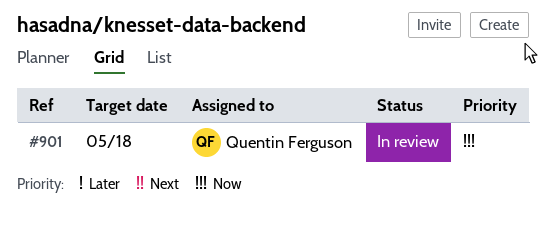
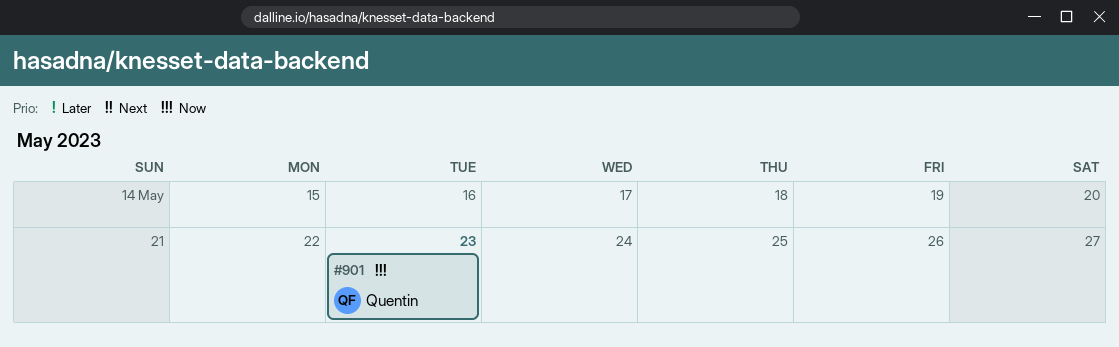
#901, due: May 18 -> May 23

